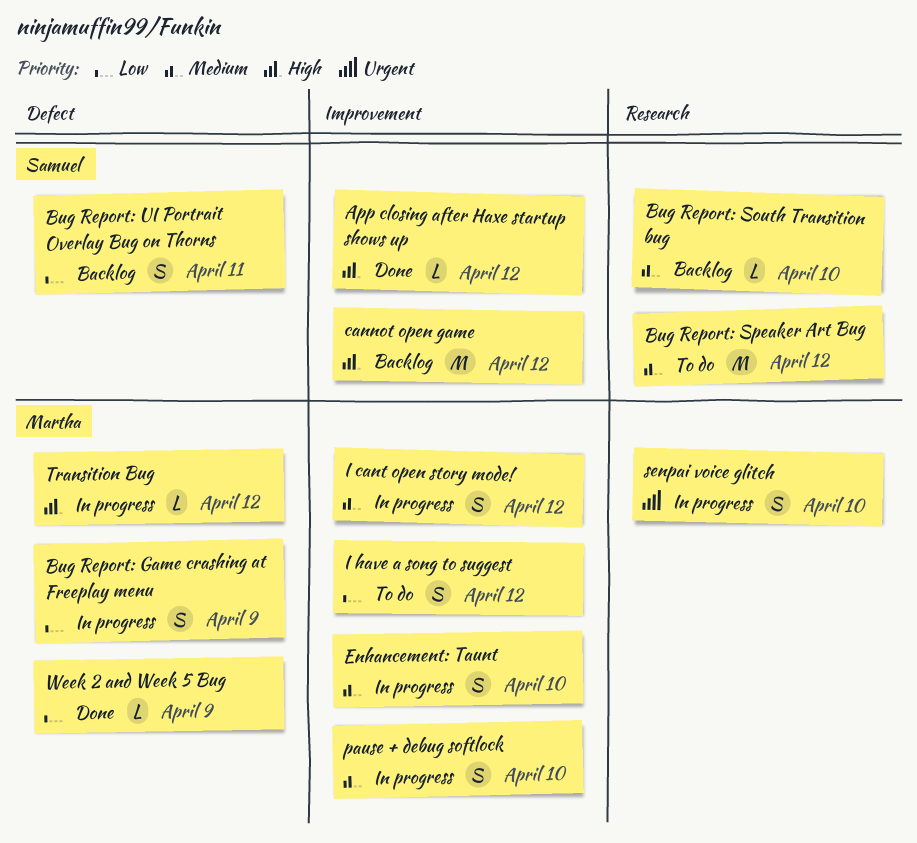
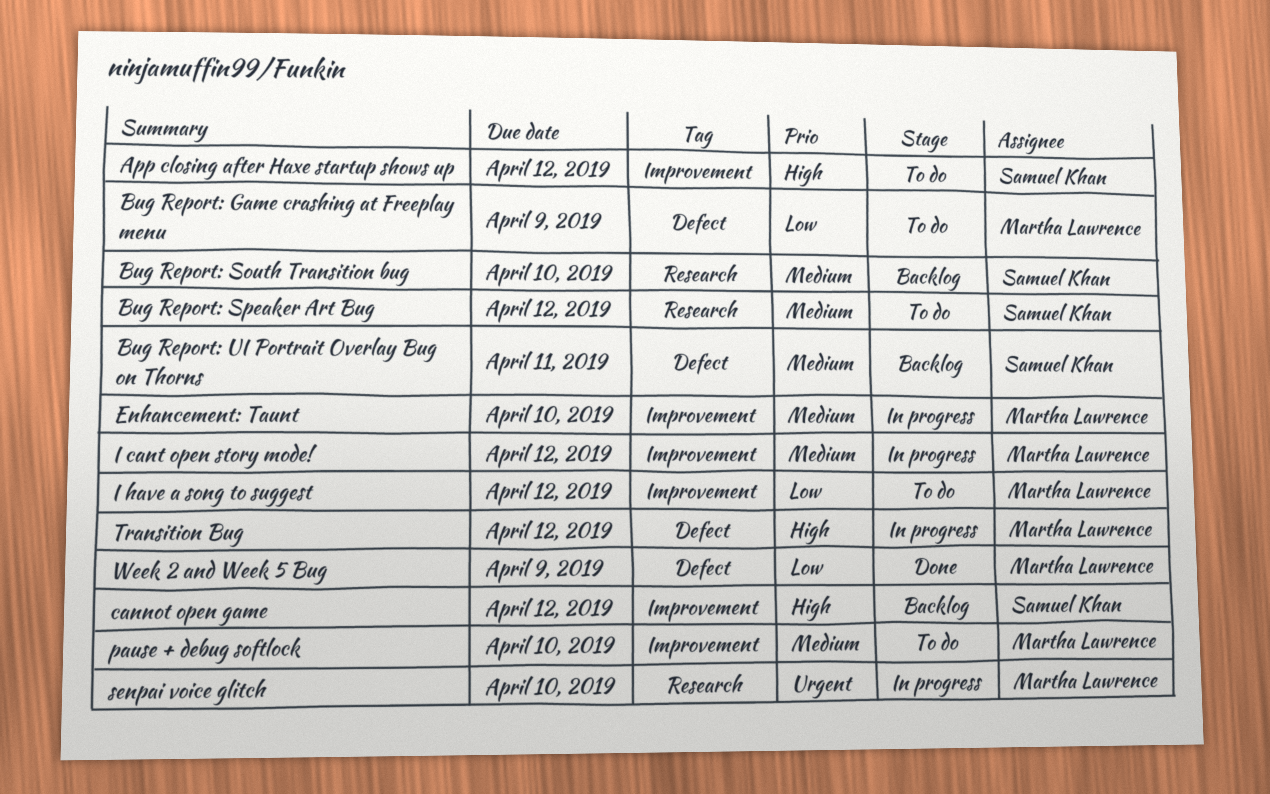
App closing after Haxe startup shows up, status: Done -> To do
Bug Report: Game crashing at Freeplay menu, status: In progress -> To do
Bug Report: UI Portrait Overlay Bug on Thorns, priority: Low -> Medium
pause + debug softlock, status: In progress -> To do

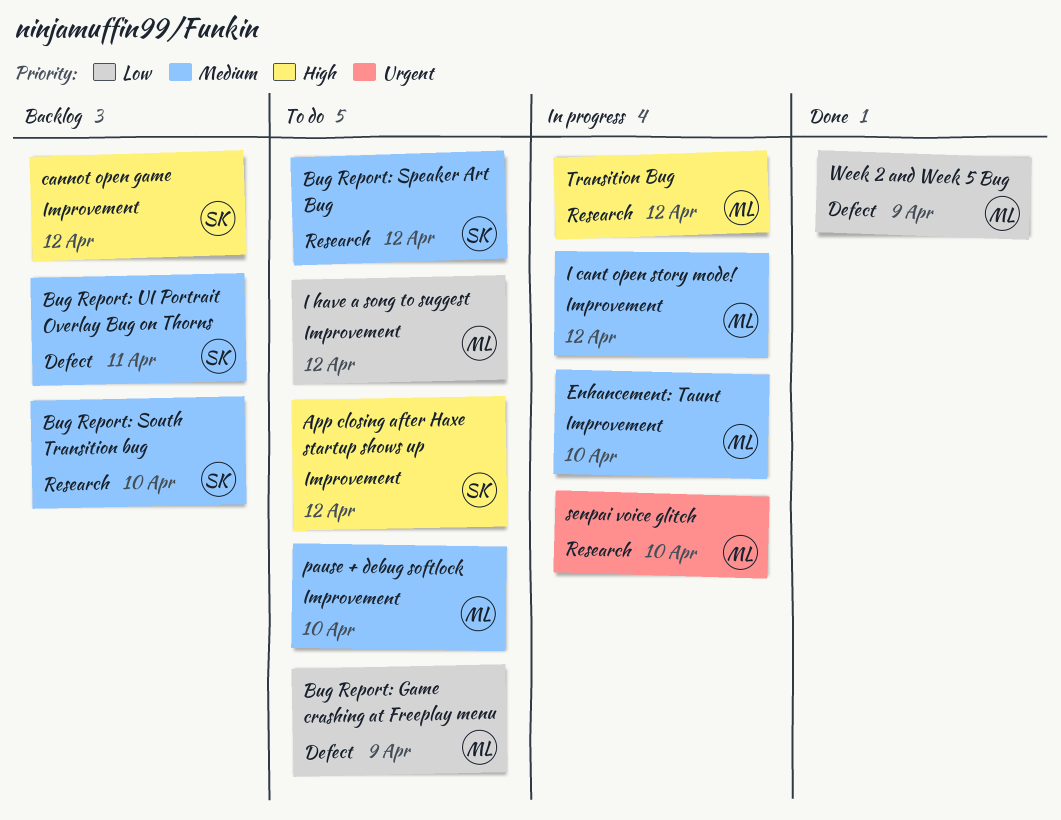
Transition Bug, label: Defect -> Research

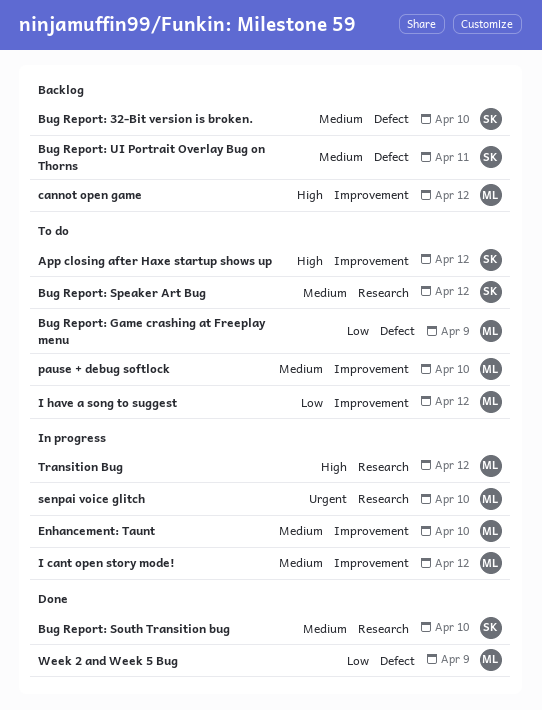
Bug Report: 32-Bit version is broken.: none -> present
Bug Report: South Transition bug, status: Backlog -> Done
cannot open game, owner: SK -> ML

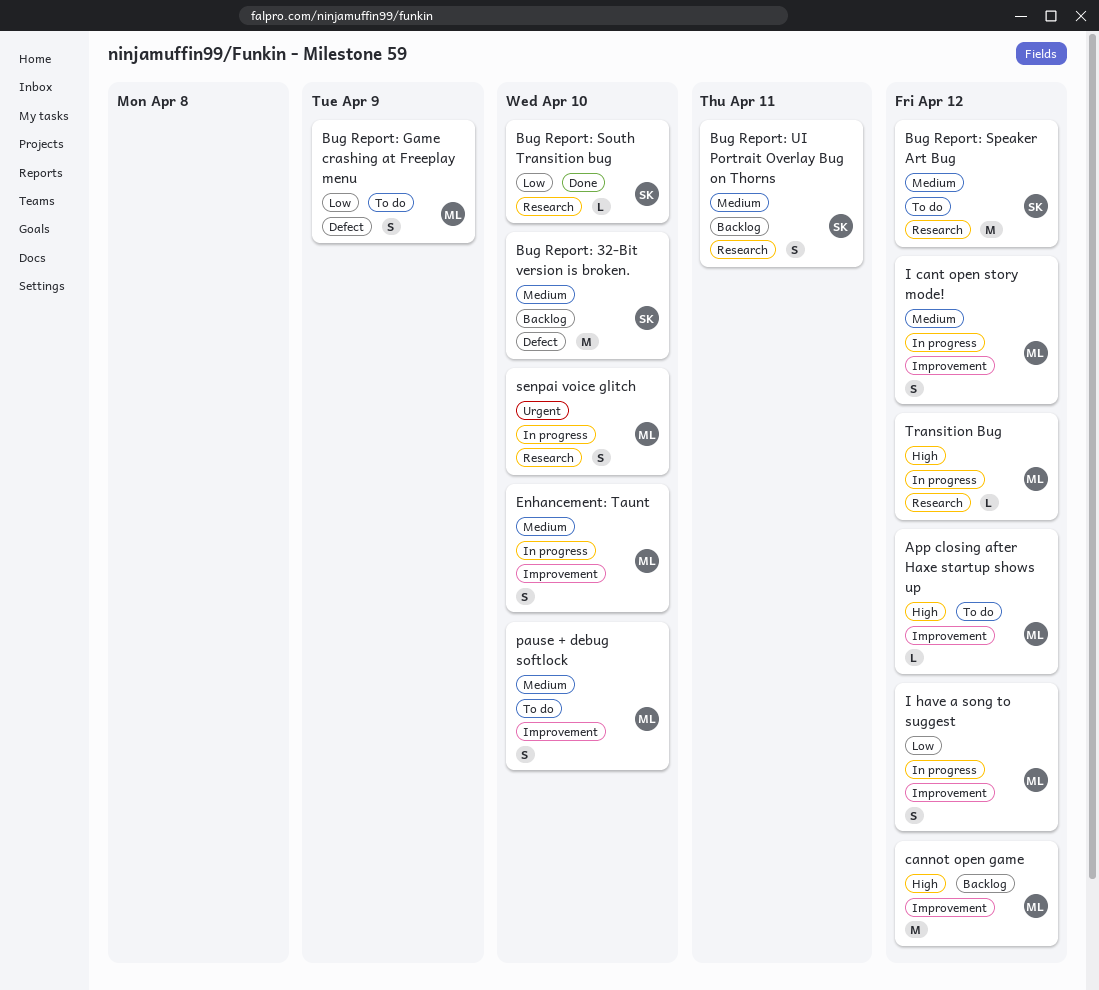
App closing after Haxe startup shows up, owner: SK -> ML
Bug Report: South Transition bug, priority: Medium -> Low
Bug Report: UI Portrait Overlay Bug on Thorns, label: Defect -> Research
I have a song to suggest, status: To do -> In progress
Week 2 and Week 5 Bug: present -> none

